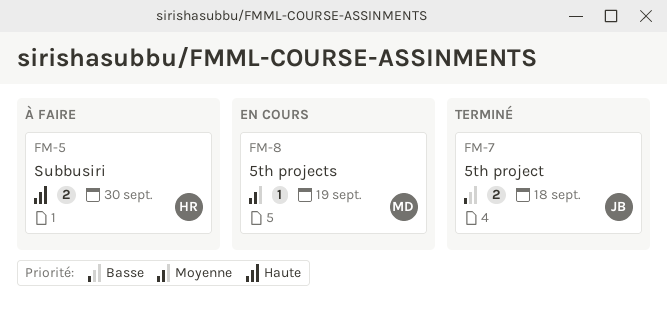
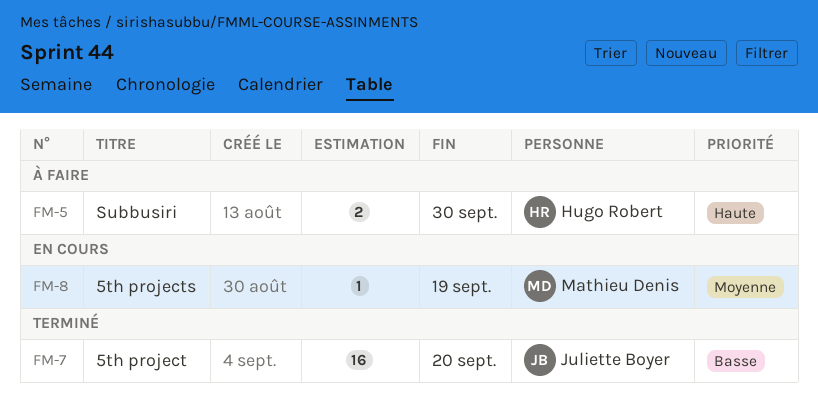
FM-7, estimate: 2 -> 16
FM-7, due: Sep 18 -> Sep 20

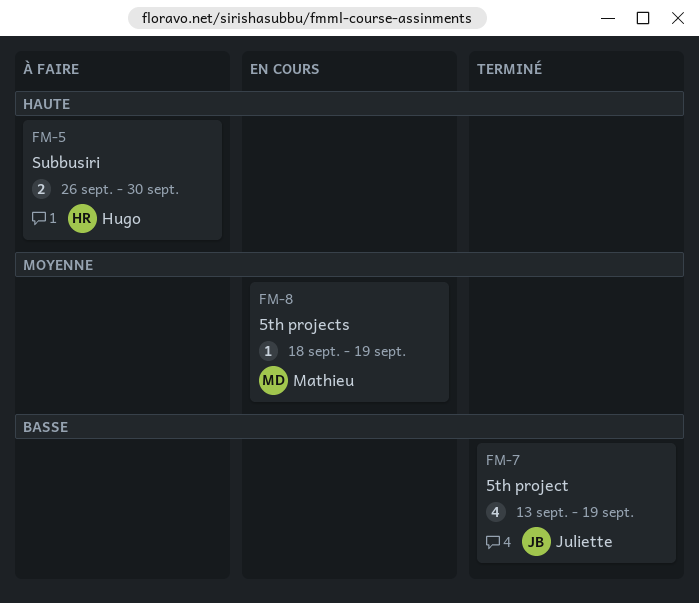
FM-7, estimate: 16 -> 4
FM-7, due: Sep 20 -> Sep 19

